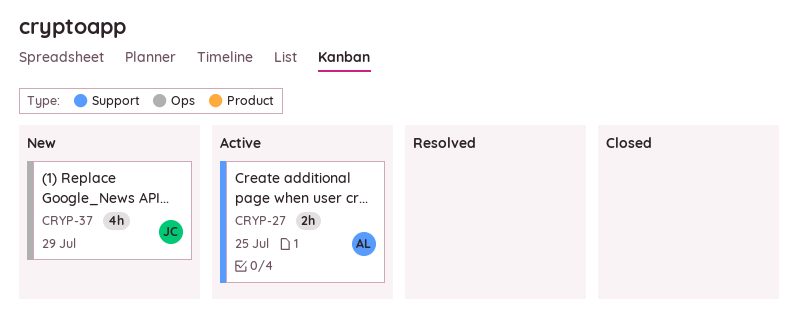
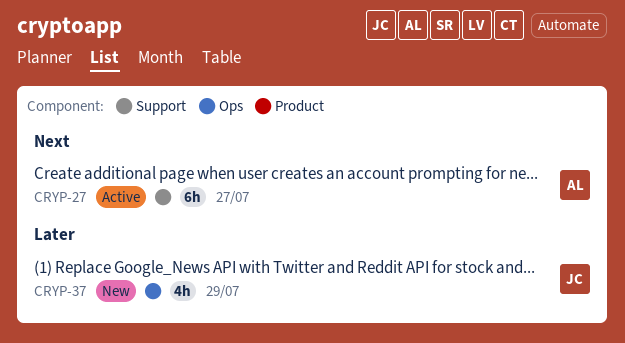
CRYP-27, estimate: 2h -> 6h
CRYP-27, due: Jul 25 -> Jul 27

